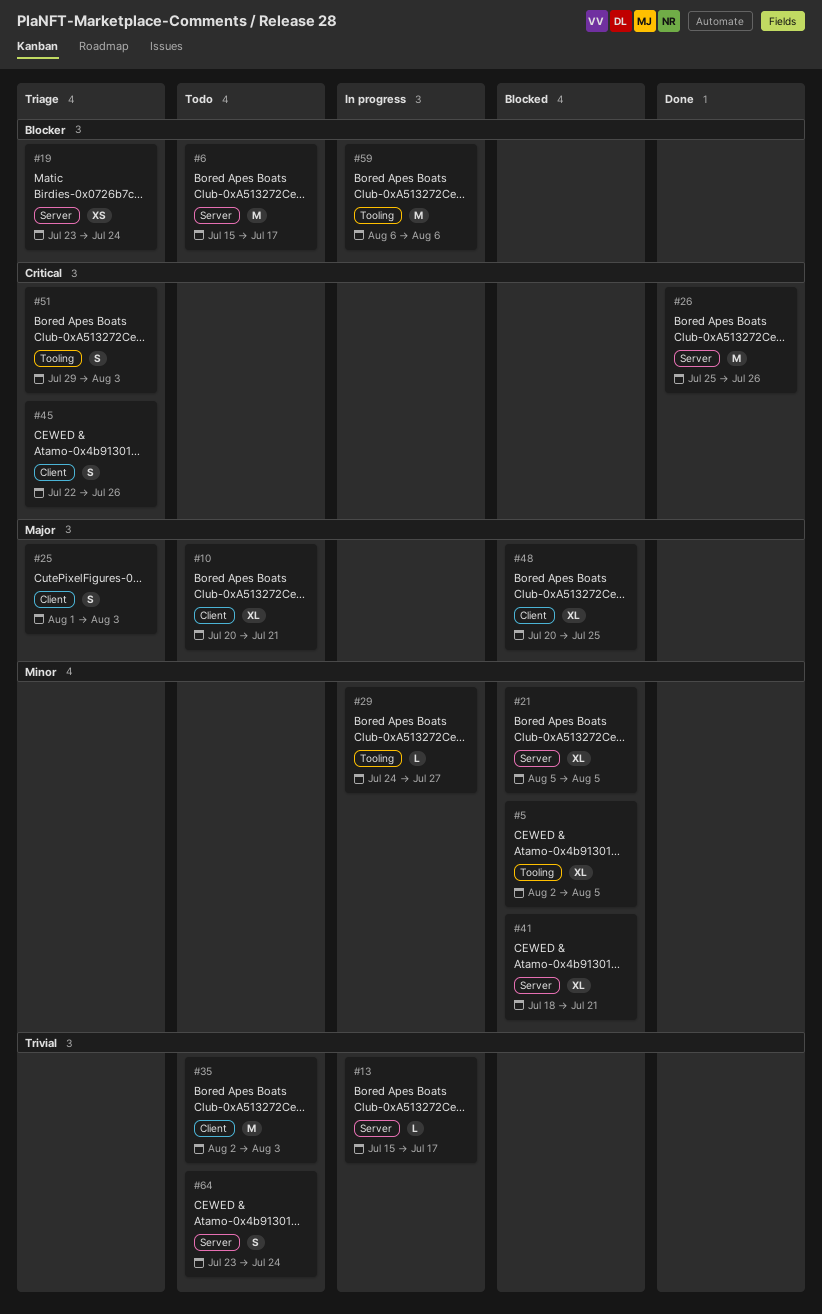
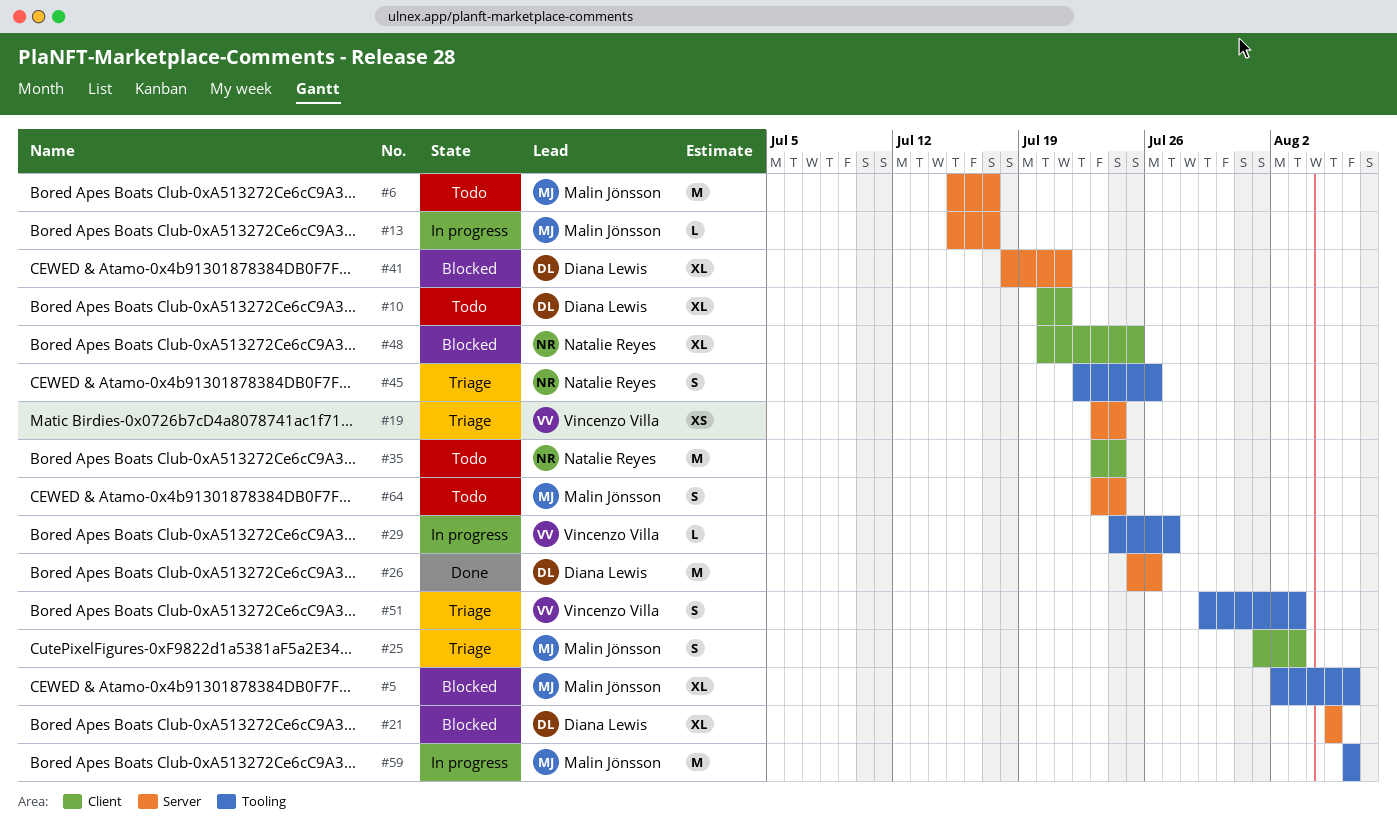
#5, due: Aug 5 -> Aug 6
#35, start: Aug 2 -> Jul 23
#35, due: Aug 3 -> Jul 24
#45, label: Client -> Tooling

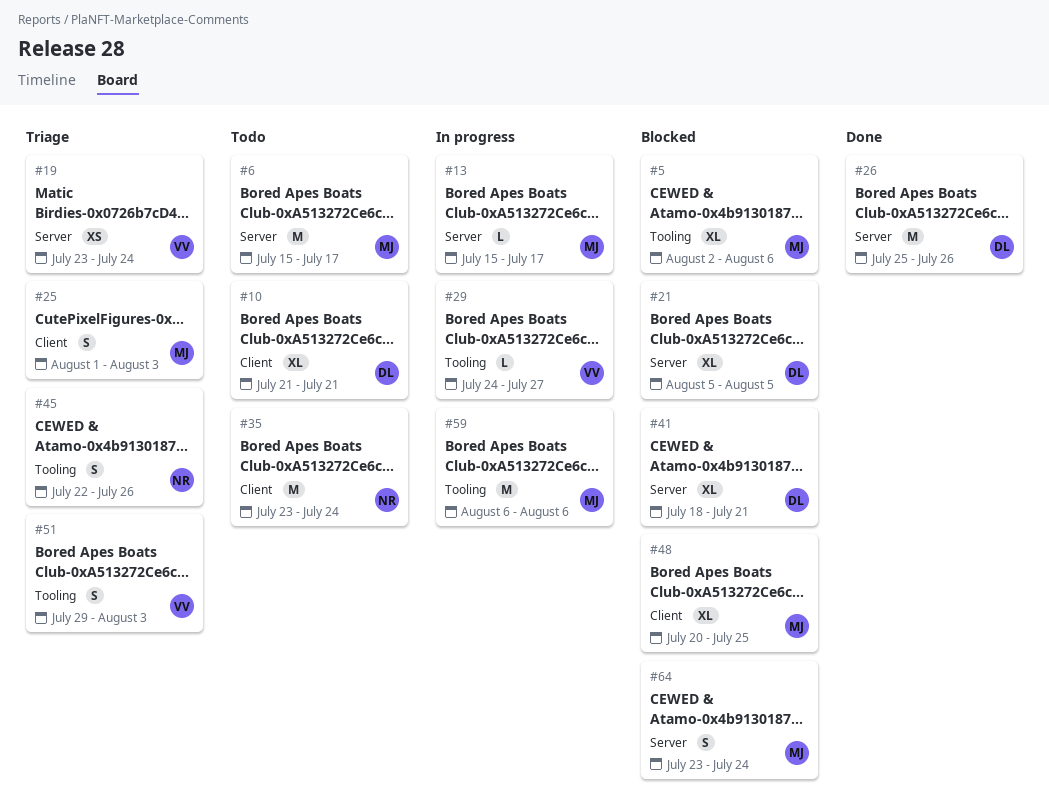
#10, start: Jul 20 -> Jul 21
#48, owner: Natalie Reyes -> Malin Jönsson
#64, status: Todo -> Blocked

